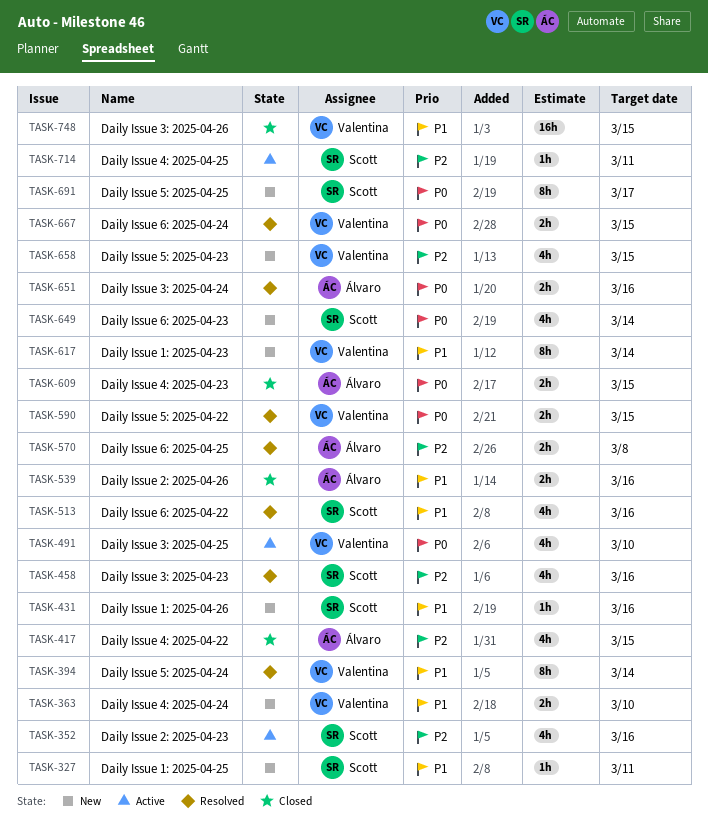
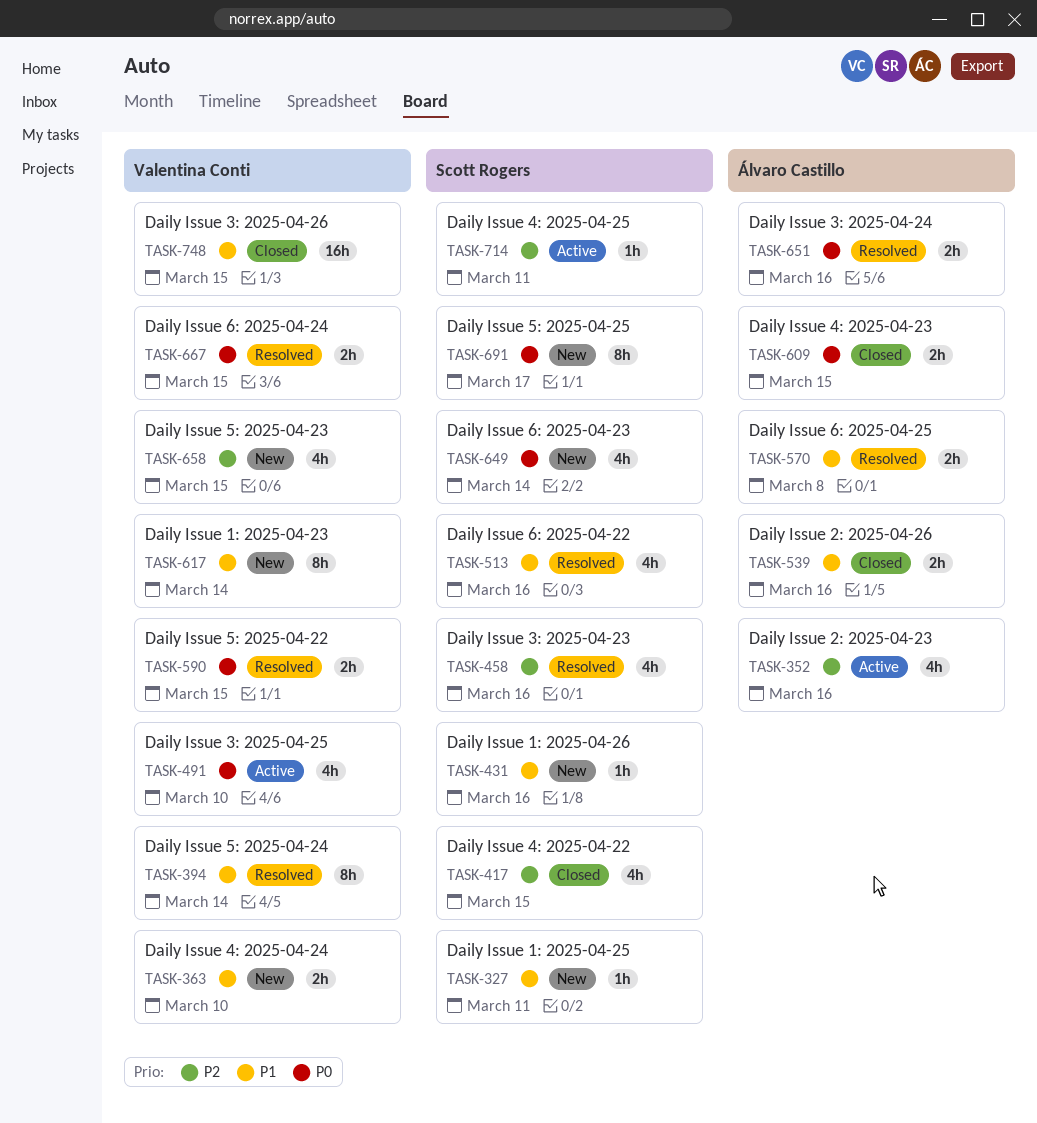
TASK-352, owner: Scott Rogers -> Álvaro Castillo
TASK-417, owner: Álvaro Castillo -> Scott Rogers
TASK-570, priority: P2 -> P1

